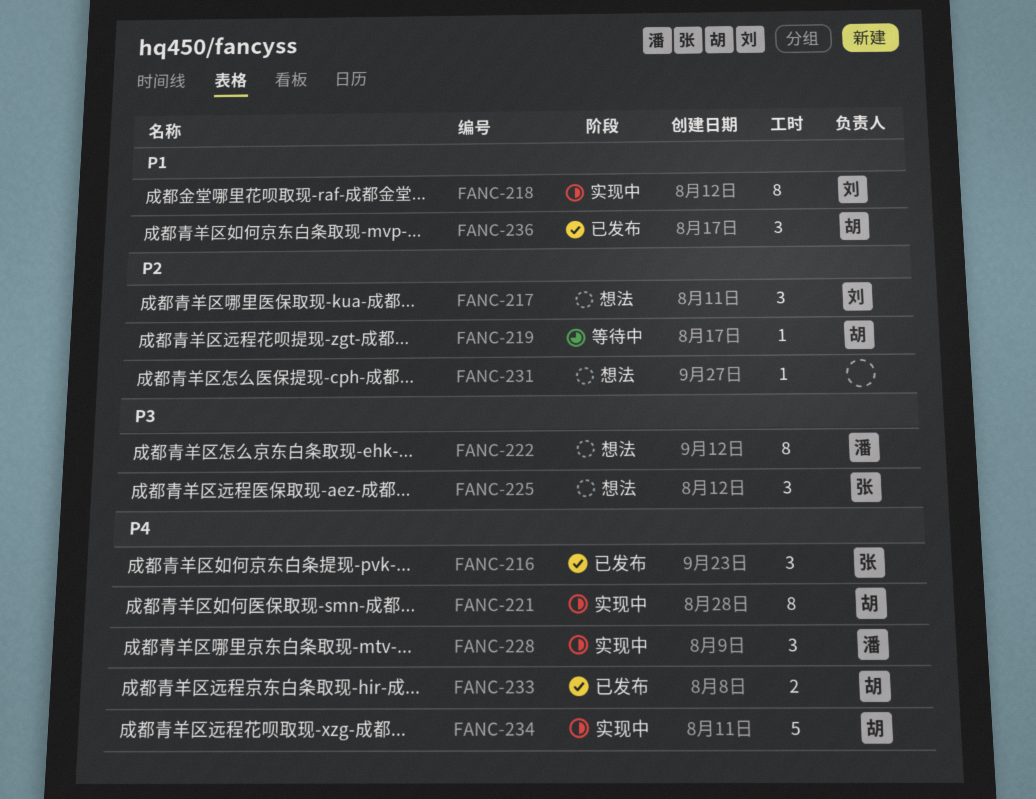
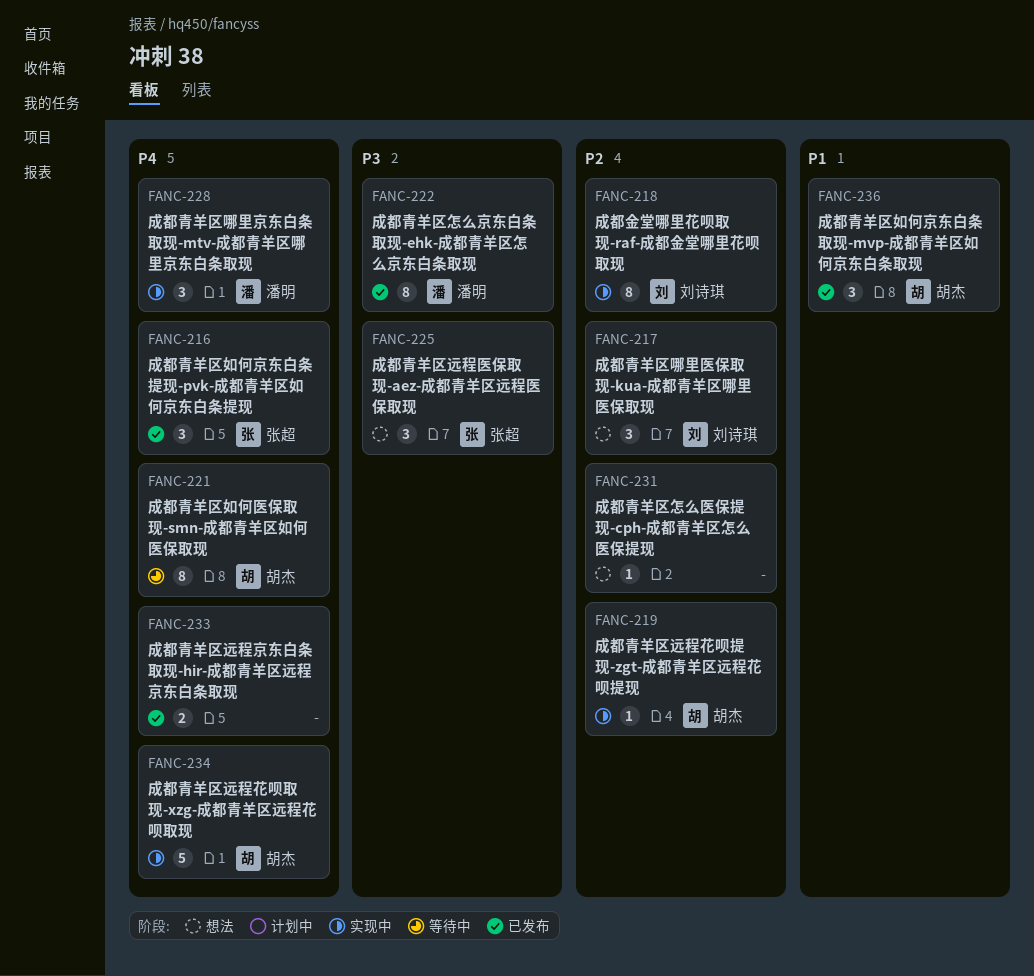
FANC-218, priority: P1 -> P2
FANC-219, status: 等待中 -> 实现中
FANC-221, status: 实现中 -> 等待中
FANC-222, status: 想法 -> 已发布
FANC-233, owner: 胡杰 -> none

